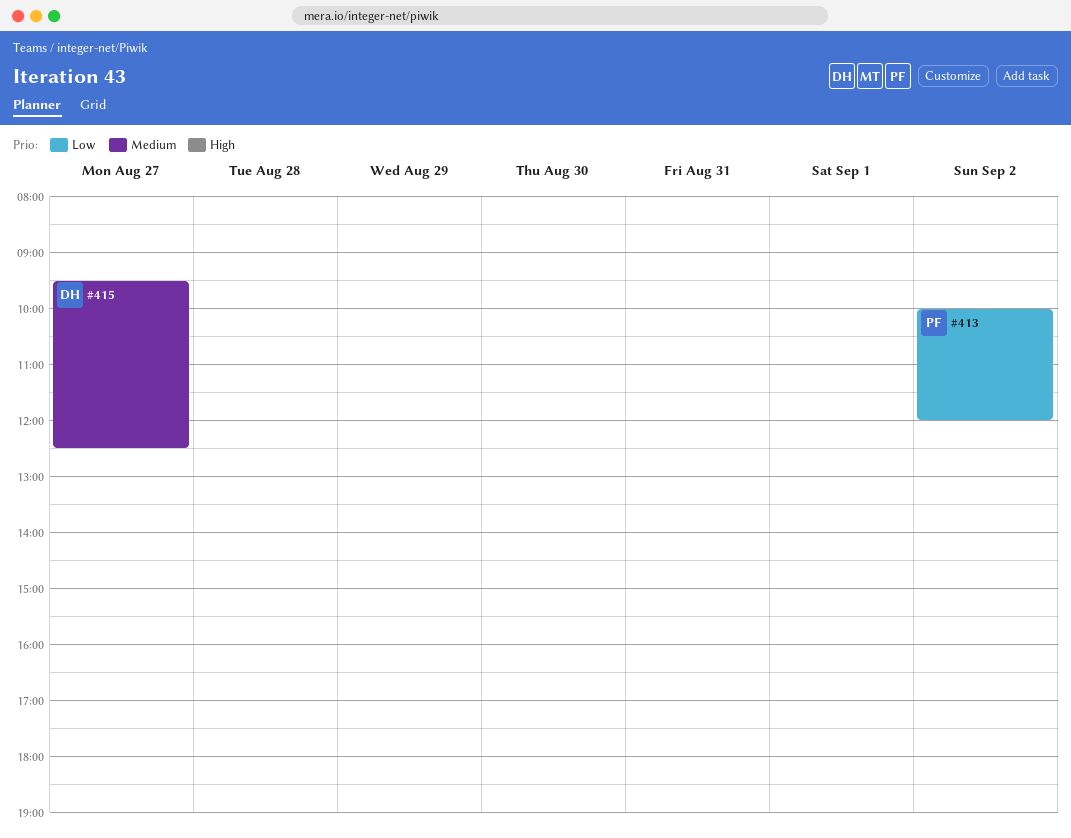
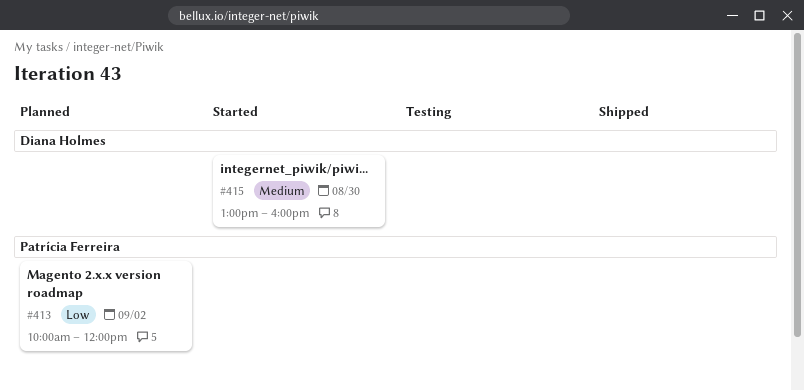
#415, day: Aug 27 -> Aug 30
#415, begins: 09:30 -> 13:00
#415, ends: 12:30 -> 16:00

